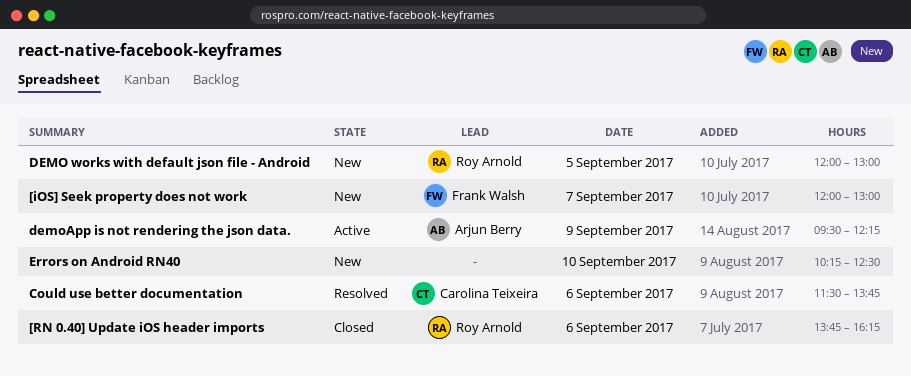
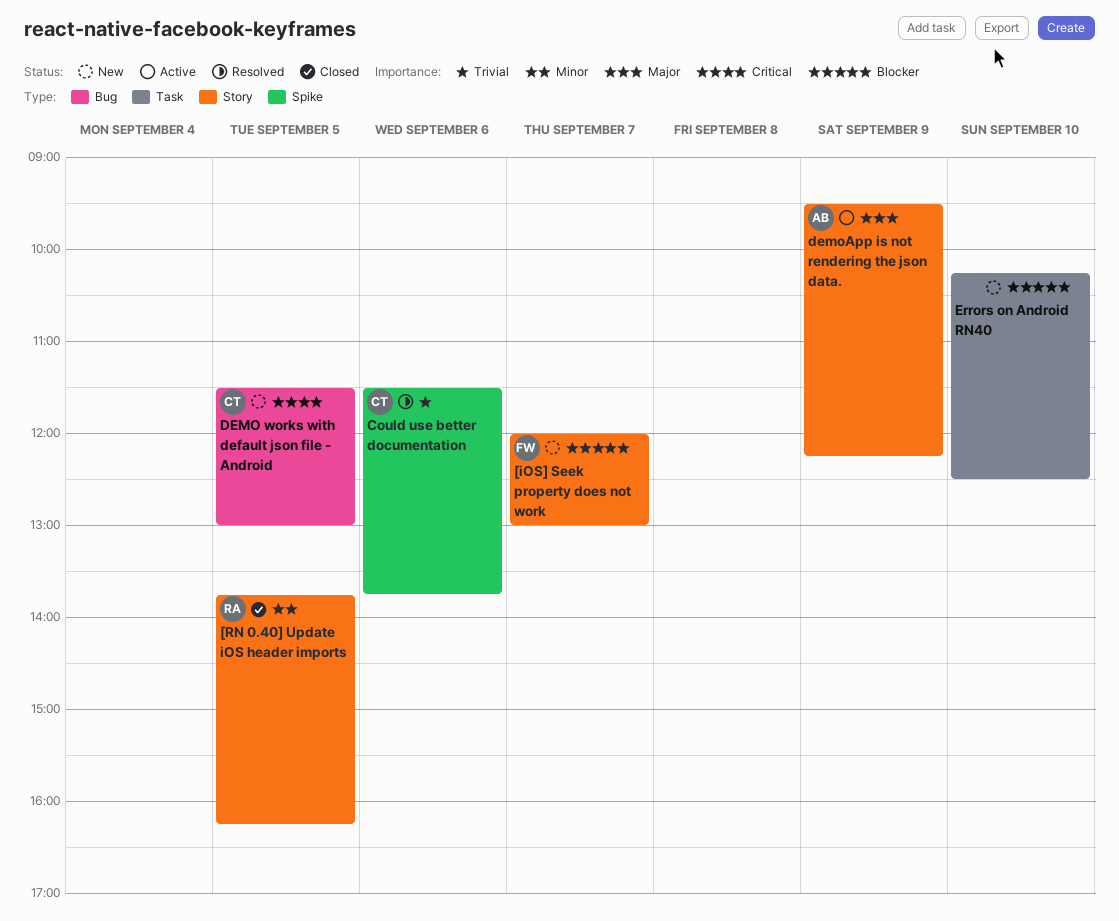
[RN 0.40] Update iOS header imports, day: Sep 6 -> Sep 5
DEMO works with default json file - Android, owner: Roy Arnold -> Carolina Teixeira
DEMO works with default json file - Android, begins: 12:00 -> 11:30

